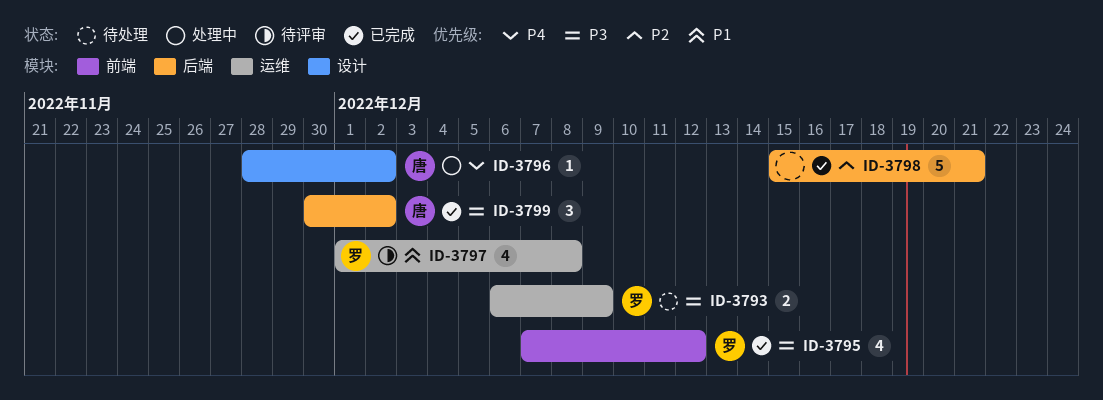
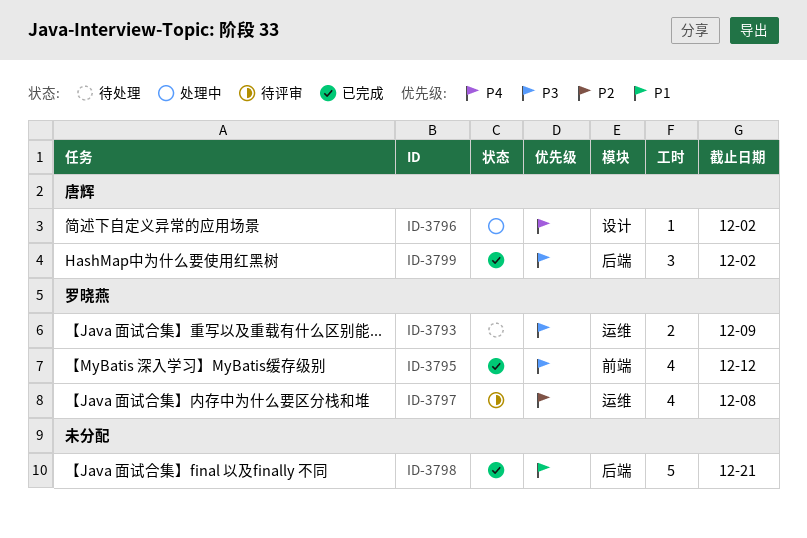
ID-3797, priority: P1 -> P2
ID-3798, priority: P2 -> P1

